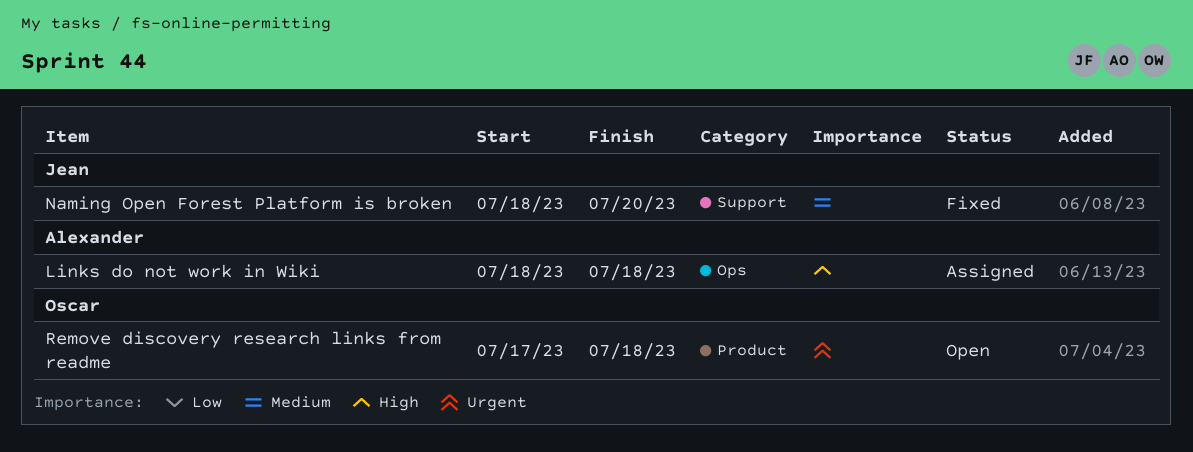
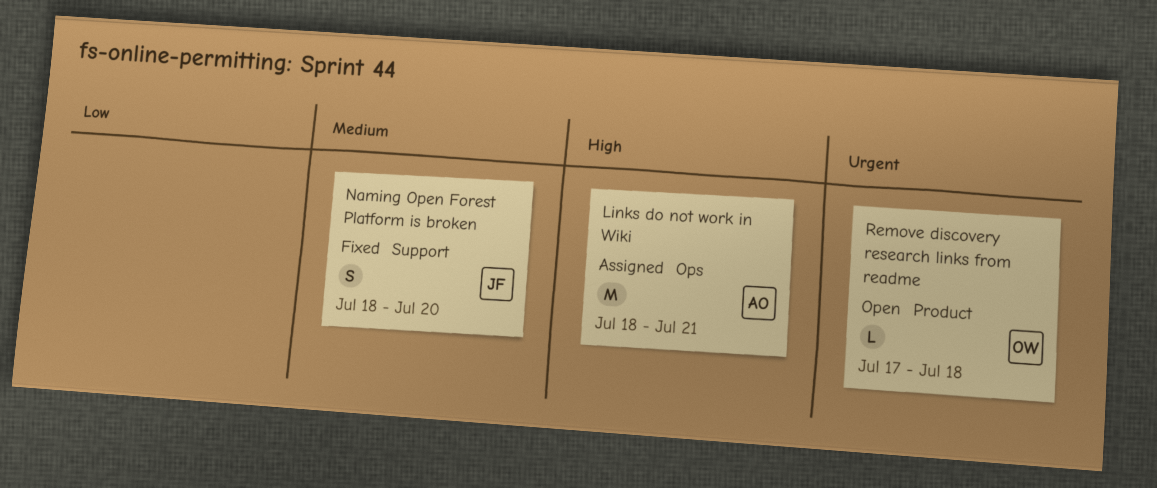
Links do not work in Wiki, due: Jul 18 -> Jul 21

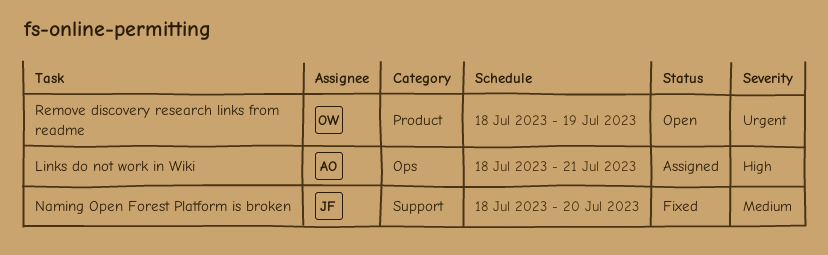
Remove discovery research links from readme, start: Jul 17 -> Jul 18
Remove discovery research links from readme, due: Jul 18 -> Jul 19

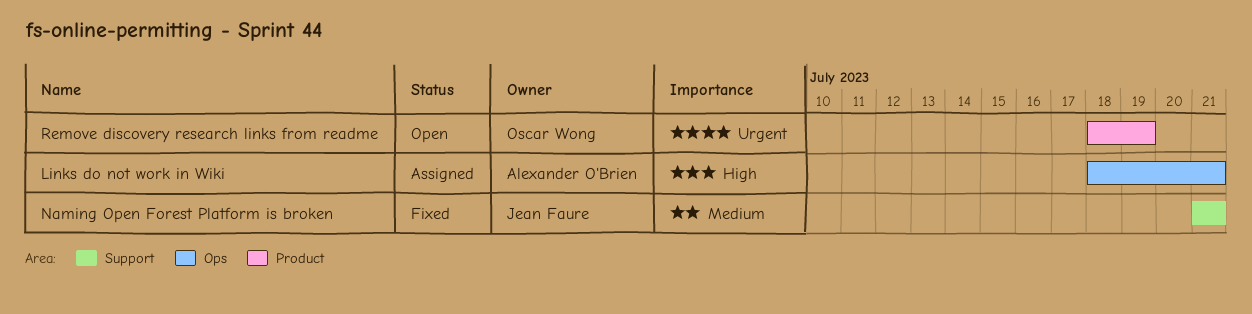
Naming Open Forest Platform is broken, start: Jul 18 -> Jul 21
Naming Open Forest Platform is broken, due: Jul 20 -> Jul 21

